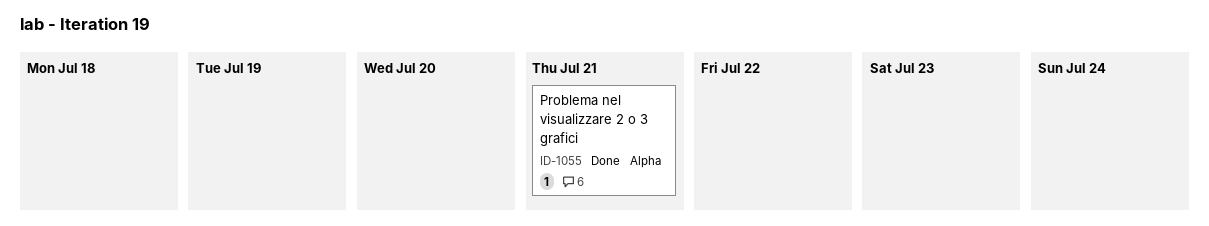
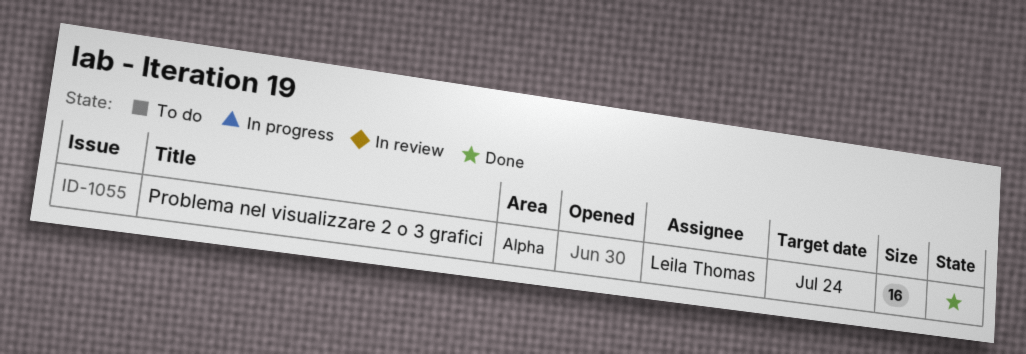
ID-1055, estimate: 1 -> 16
ID-1055, due: Jul 21 -> Jul 24

